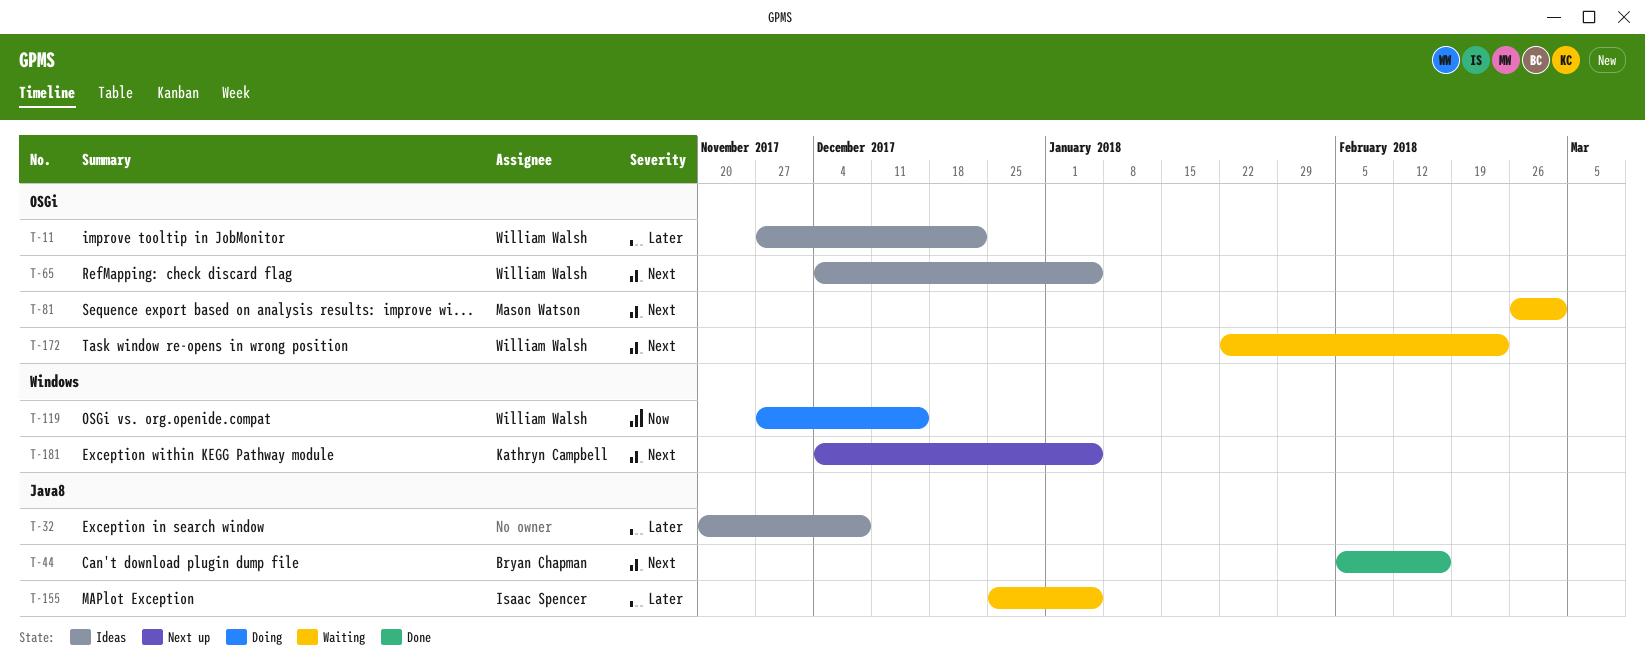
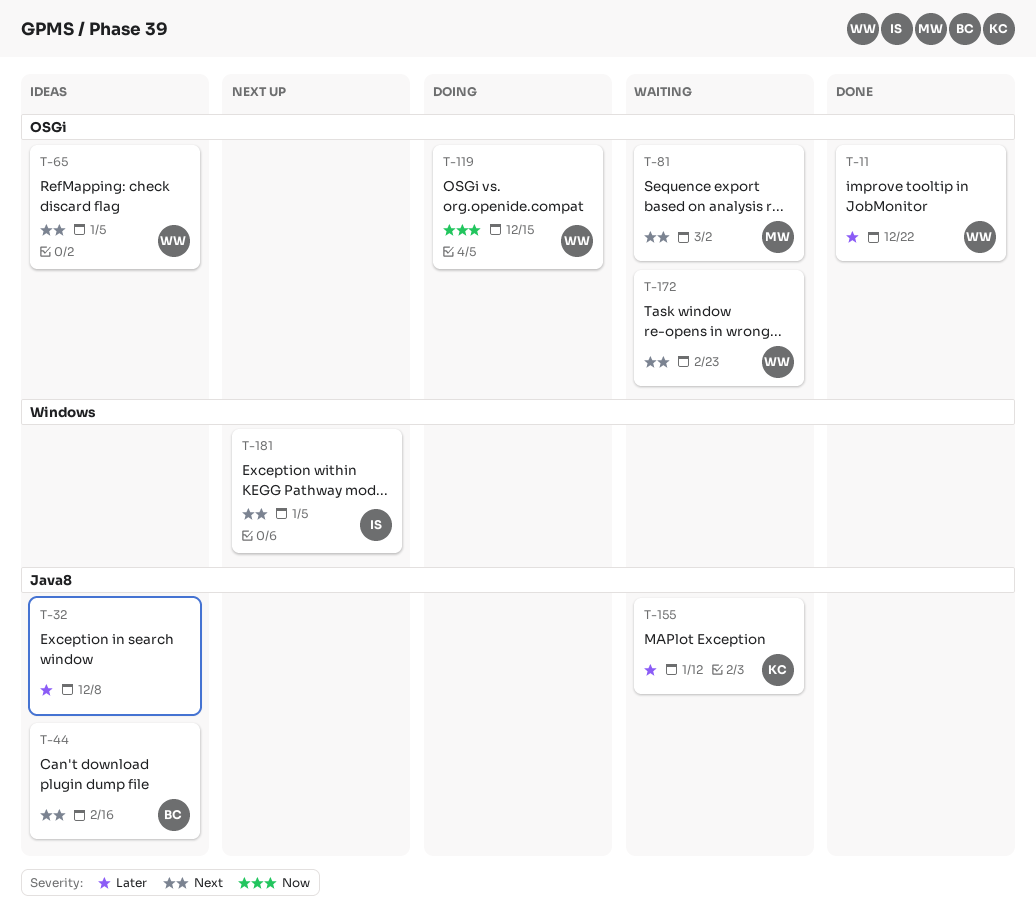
T-11, status: Ideas -> Done
T-44, status: Done -> Ideas
T-119, label: Windows -> OSGi
T-155, owner: Isaac Spencer -> Kathryn Campbell
T-155, due: Jan 5 -> Jan 12
T-181, owner: Kathryn Campbell -> Isaac Spencer

